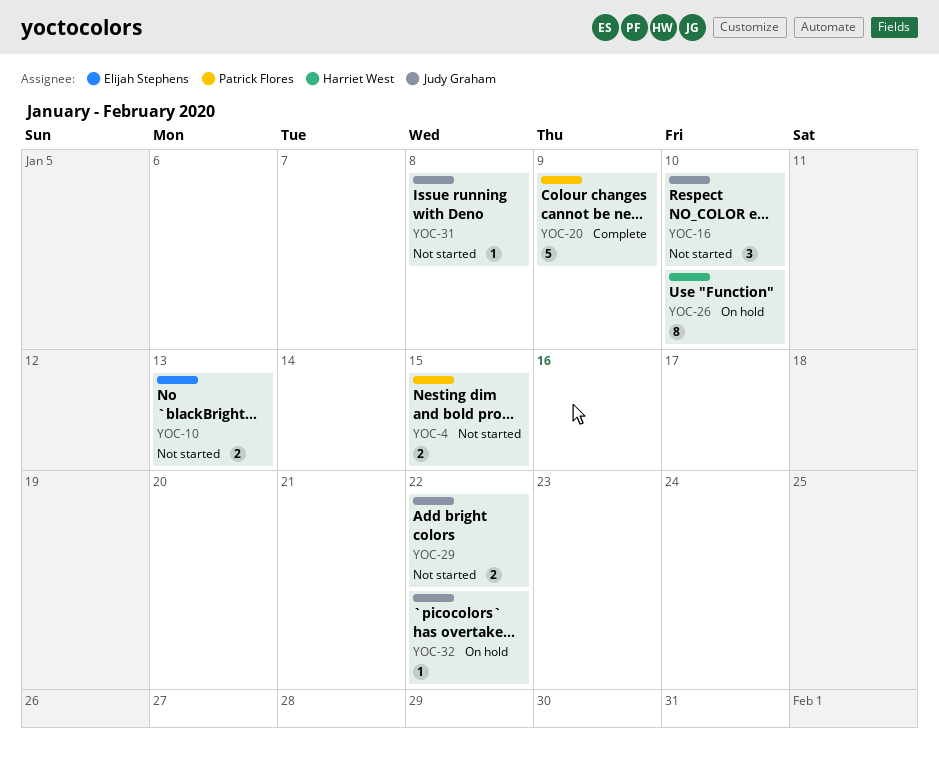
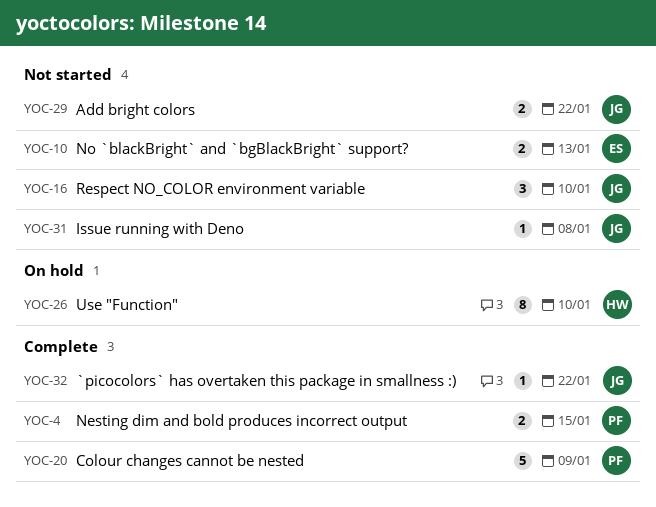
YOC-4, status: Not started -> Complete
YOC-32, status: On hold -> Complete

